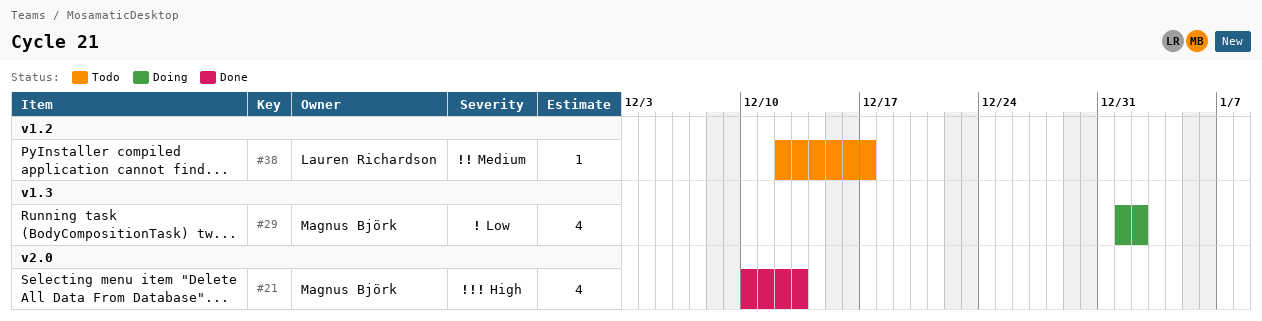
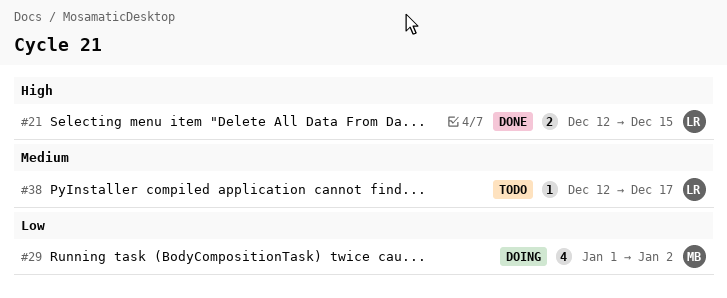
#21, owner: Magnus Björk -> Lauren Richardson
#21, estimate: 4 -> 2
#21, start: Dec 10 -> Dec 12
#21, due: Dec 13 -> Dec 15

